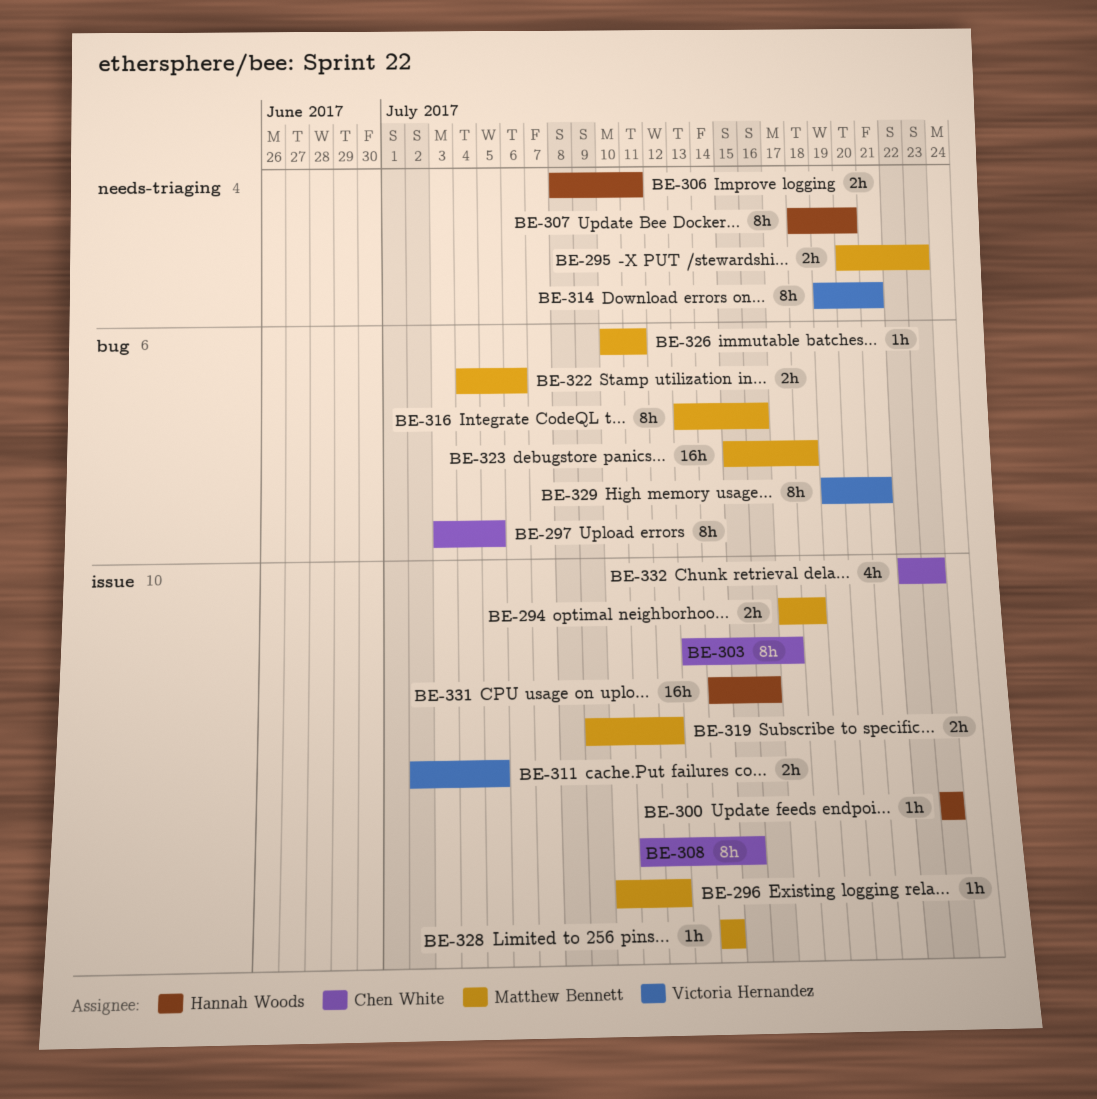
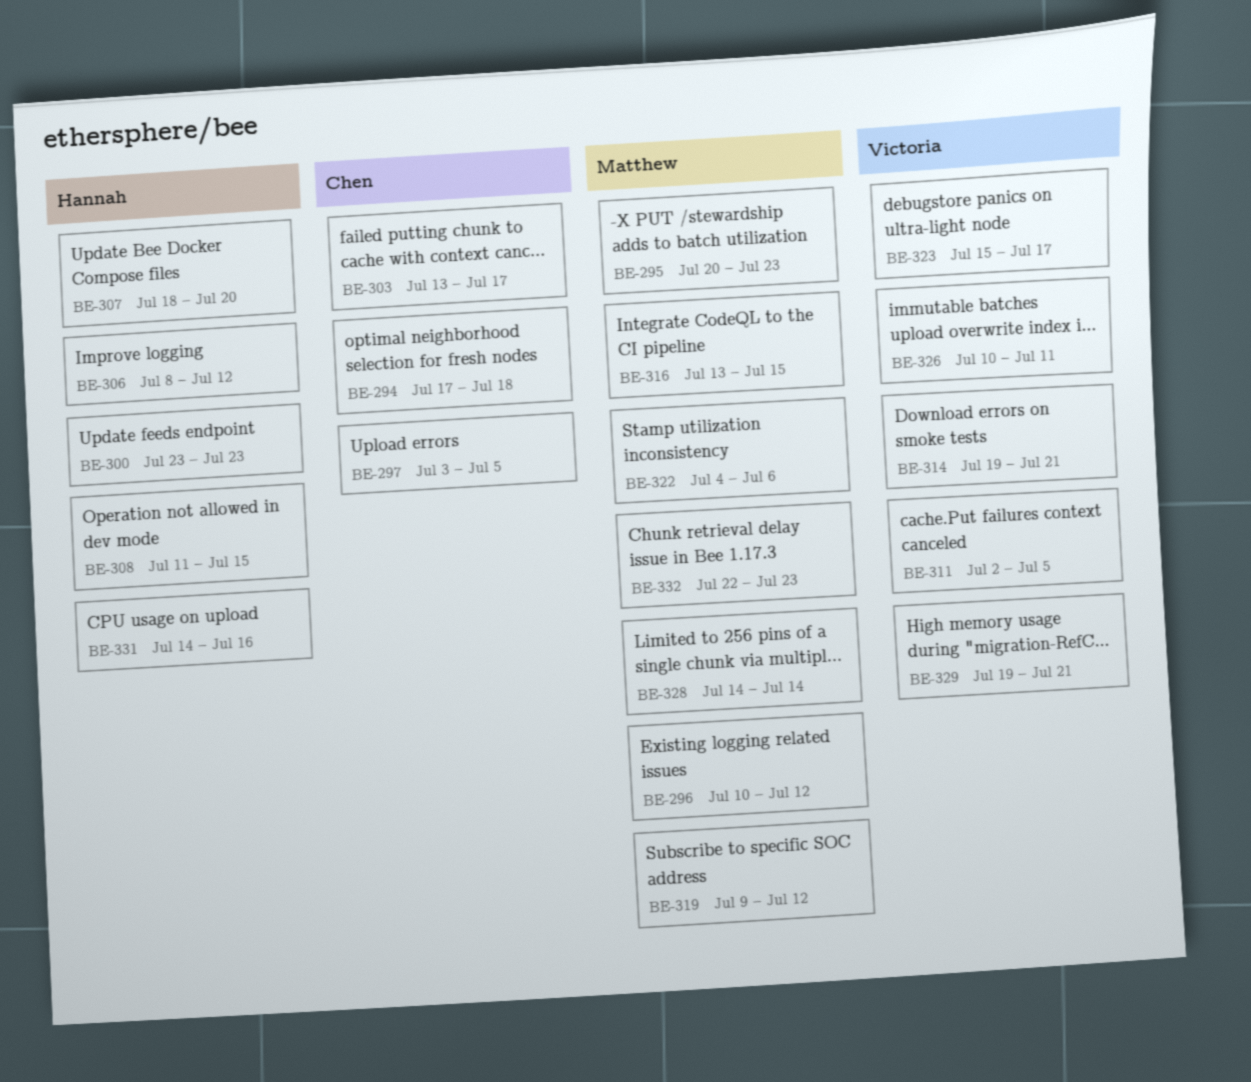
BE-294, owner: Matthew Bennett -> Chen White
BE-306, due: Jul 11 -> Jul 12
BE-308, owner: Chen White -> Hannah Woods
BE-316, due: Jul 16 -> Jul 15
BE-323, owner: Matthew Bennett -> Victoria Hernandez
BE-323, due: Jul 18 -> Jul 17
BE-326, owner: Matthew Bennett -> Victoria Hernandez
BE-332, owner: Chen White -> Matthew Bennett

